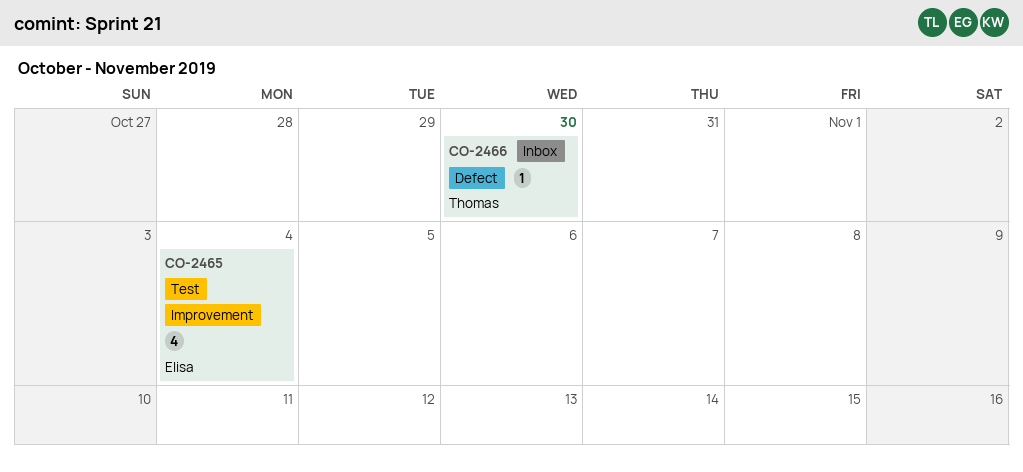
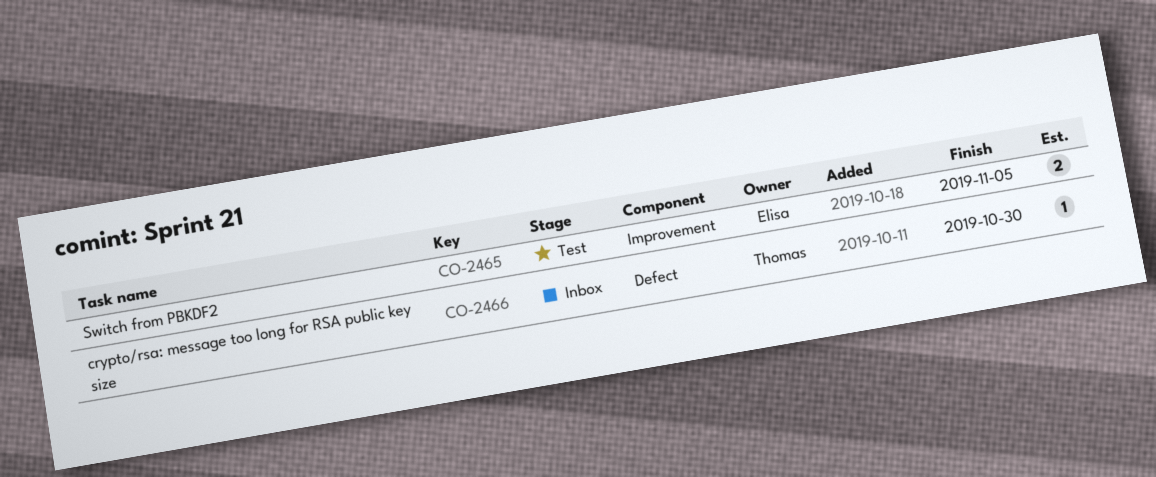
CO-2465, estimate: 4 -> 2
CO-2465, due: Nov 4 -> Nov 5

